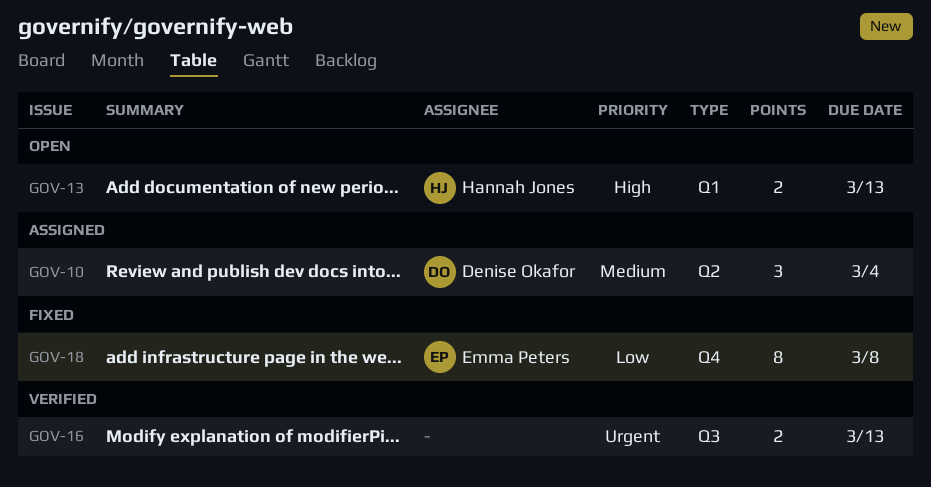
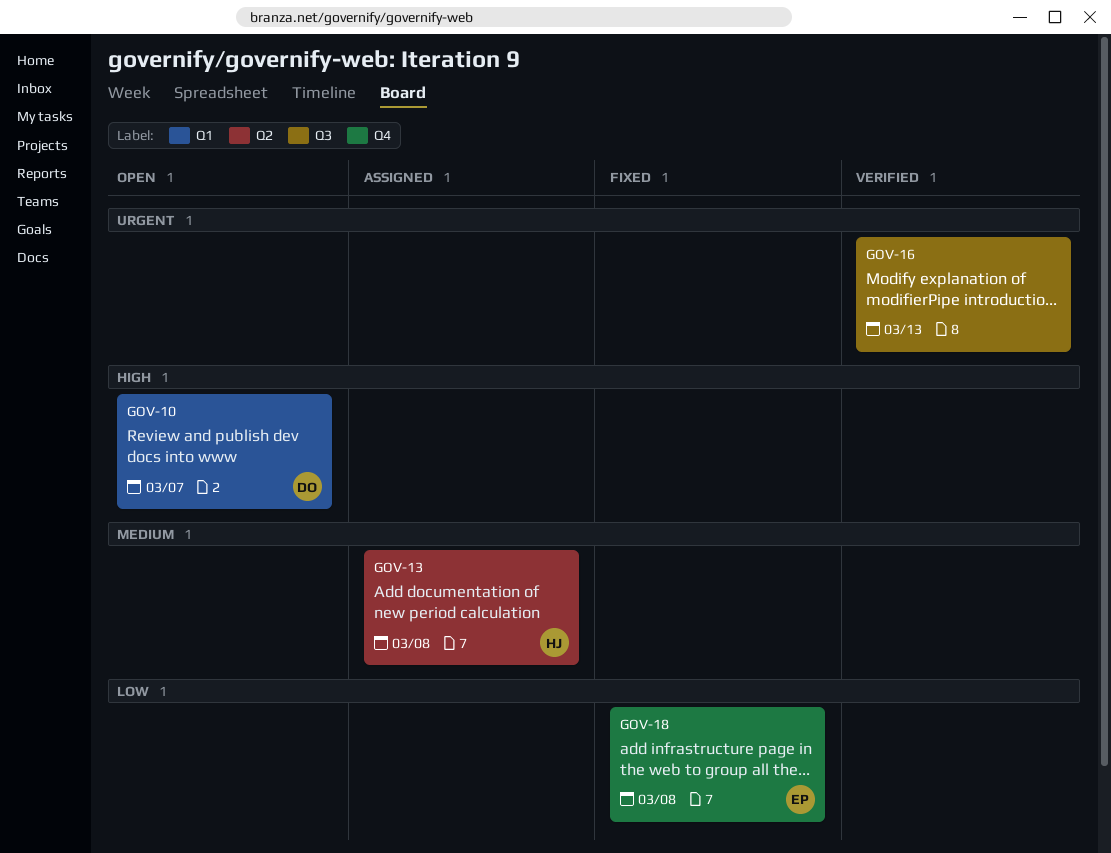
GOV-10, status: Assigned -> Open
GOV-10, priority: Medium -> High
GOV-10, label: Q2 -> Q1
GOV-10, due: Mar 4 -> Mar 7
GOV-13, status: Open -> Assigned
GOV-13, priority: High -> Medium
GOV-13, label: Q1 -> Q2
GOV-13, due: Mar 13 -> Mar 8

